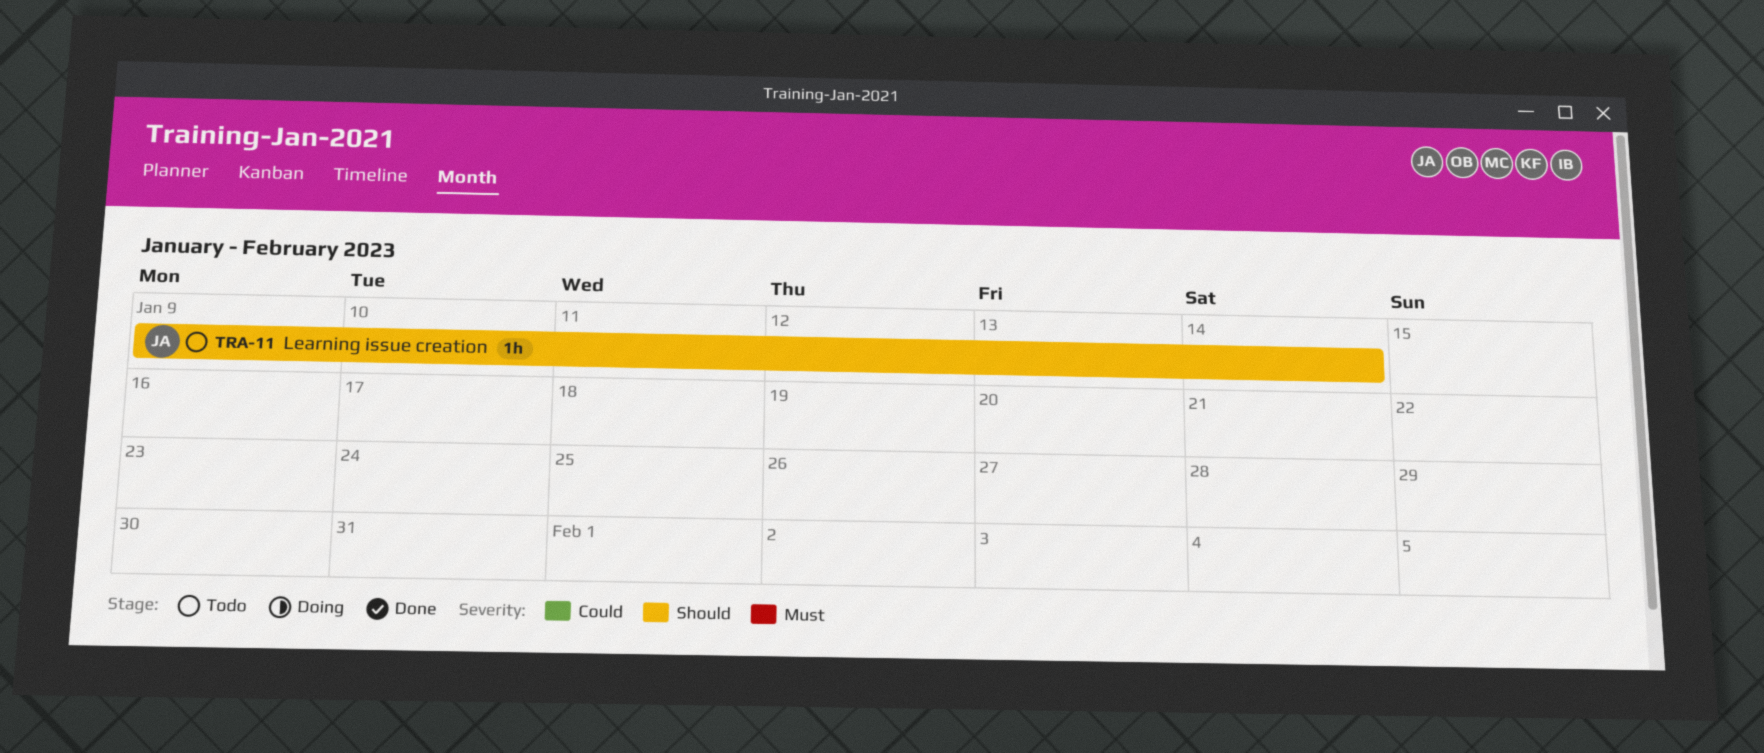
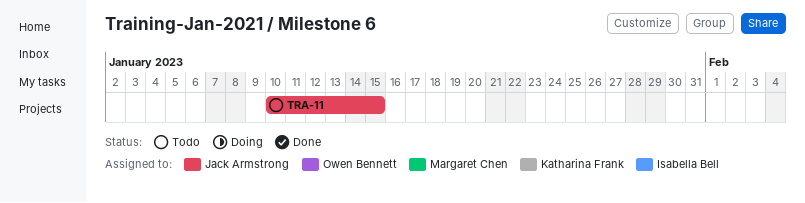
TRA-11, start: Jan 9 -> Jan 10
TRA-11, due: Jan 14 -> Jan 15

